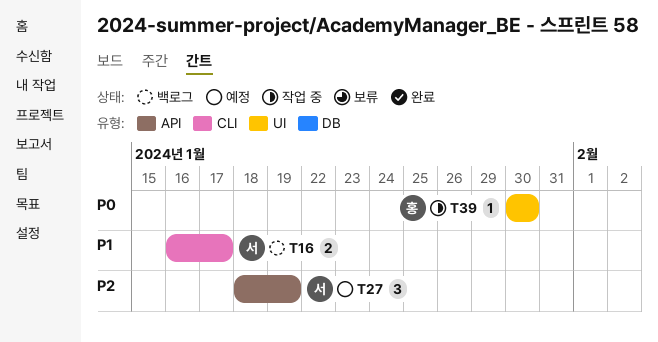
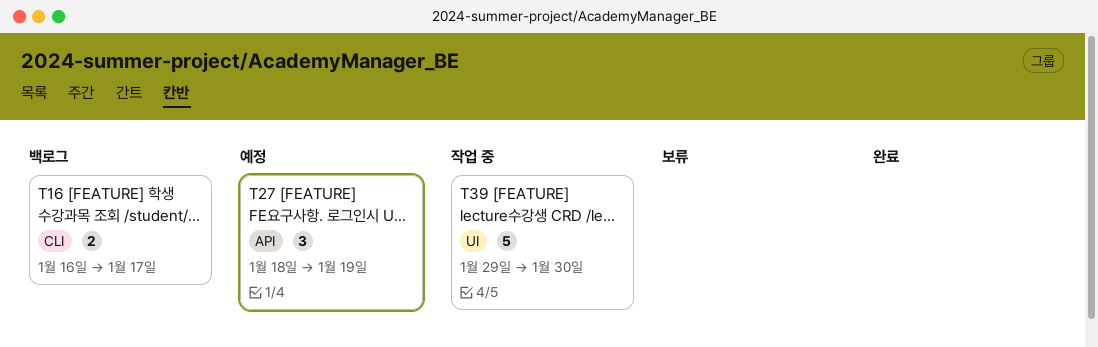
T39, estimate: 1 -> 5
T39, start: Jan 30 -> Jan 29

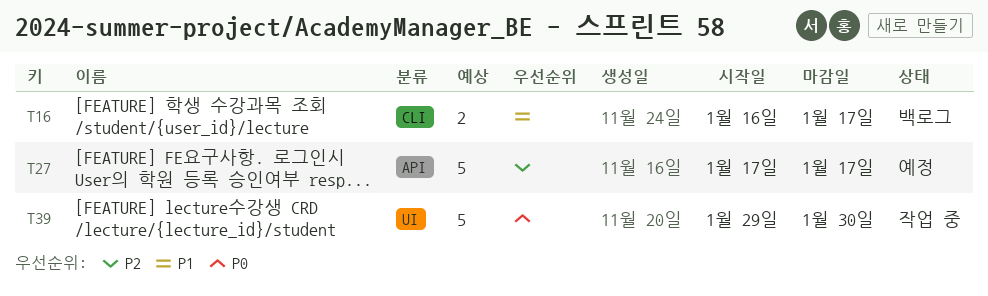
T27, estimate: 3 -> 5
T27, start: Jan 18 -> Jan 17
T27, due: Jan 19 -> Jan 17

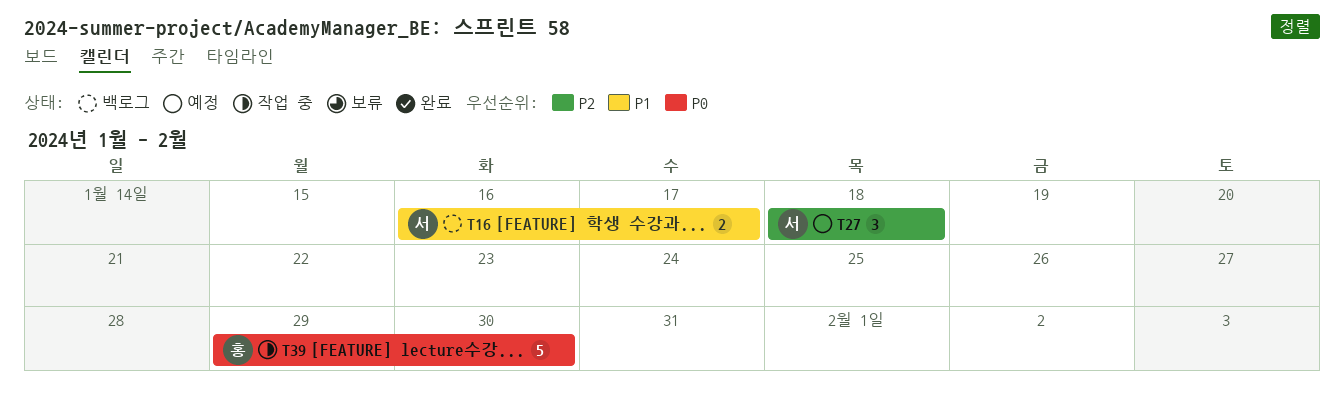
T27, estimate: 5 -> 3
T27, start: Jan 17 -> Jan 18
T27, due: Jan 17 -> Jan 18

